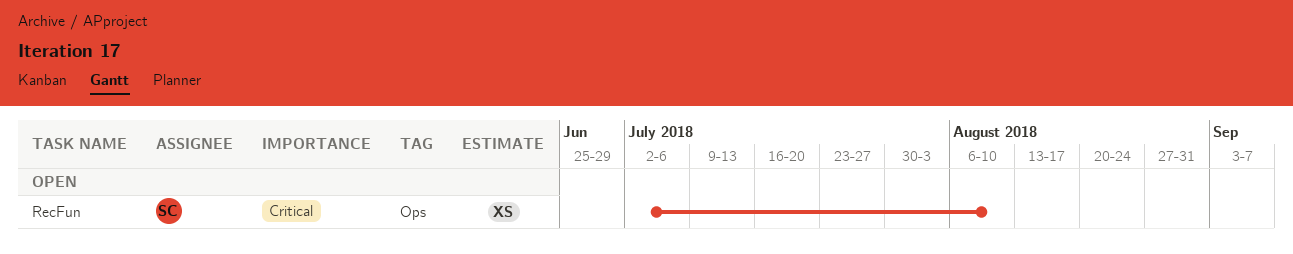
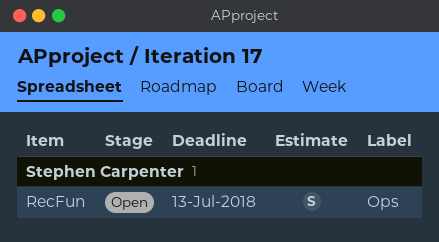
RecFun, estimate: XS -> S
RecFun, due: Aug 10 -> Jul 13

